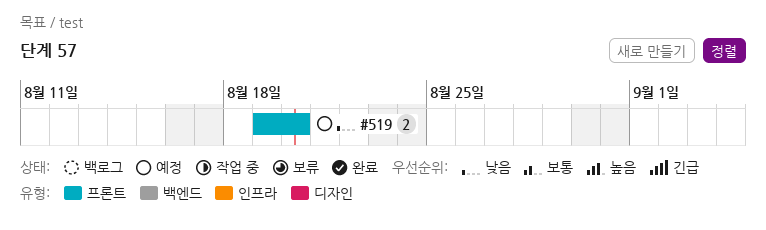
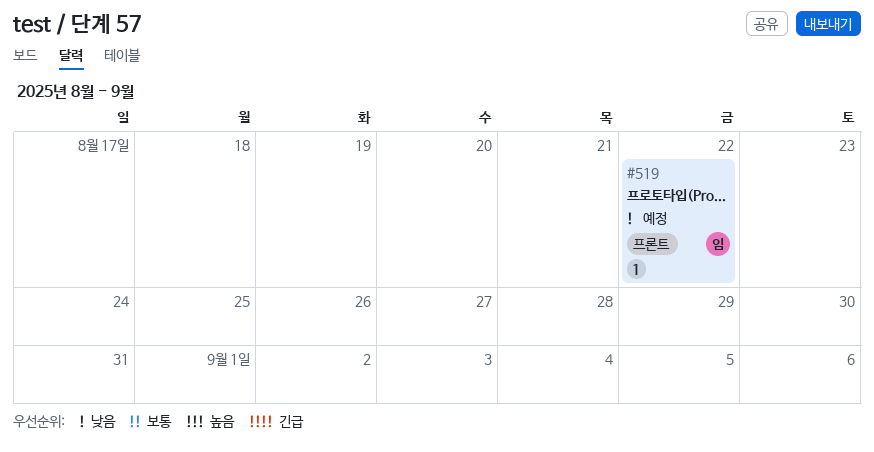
#519, estimate: 2 -> 1
#519, due: Aug 20 -> Aug 22

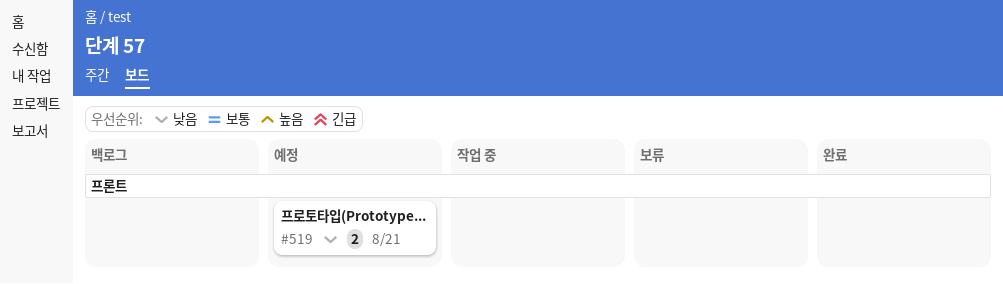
#519, estimate: 1 -> 2
#519, due: Aug 22 -> Aug 21

